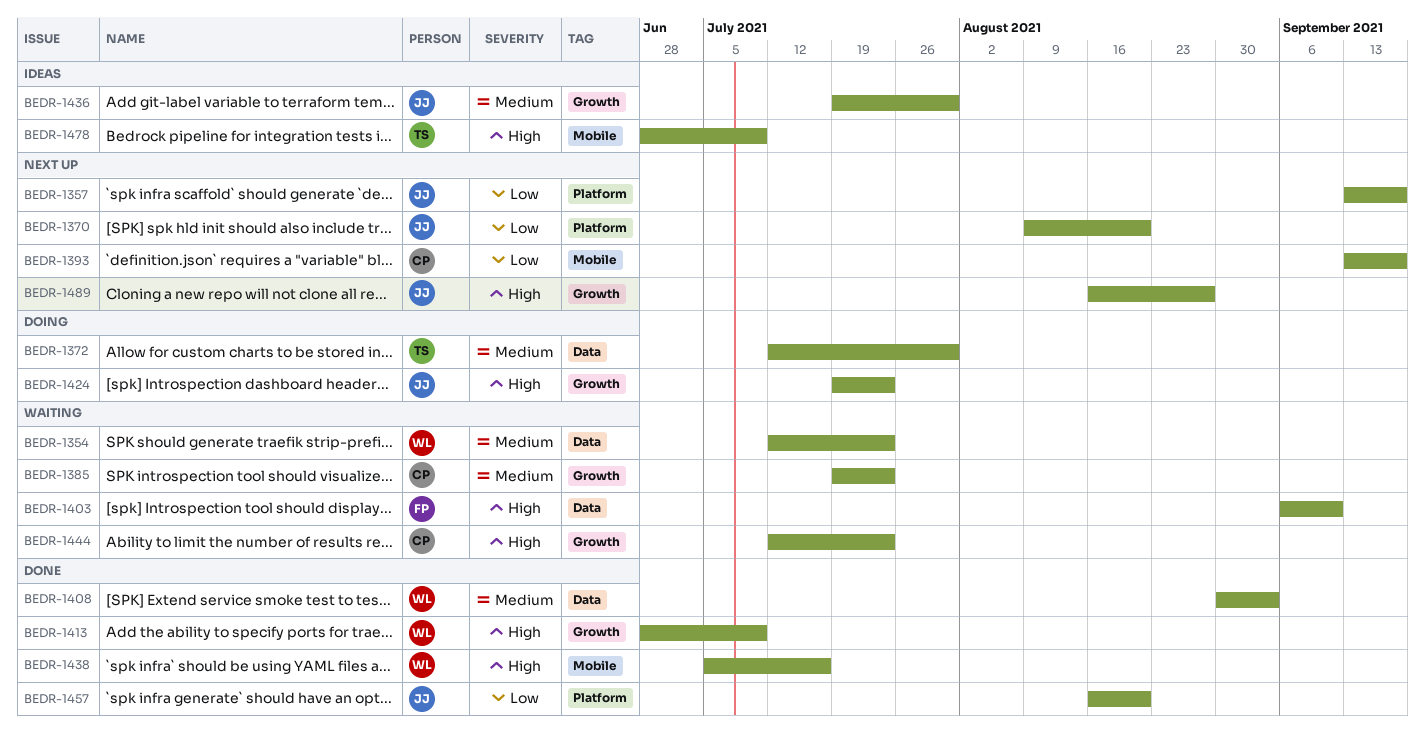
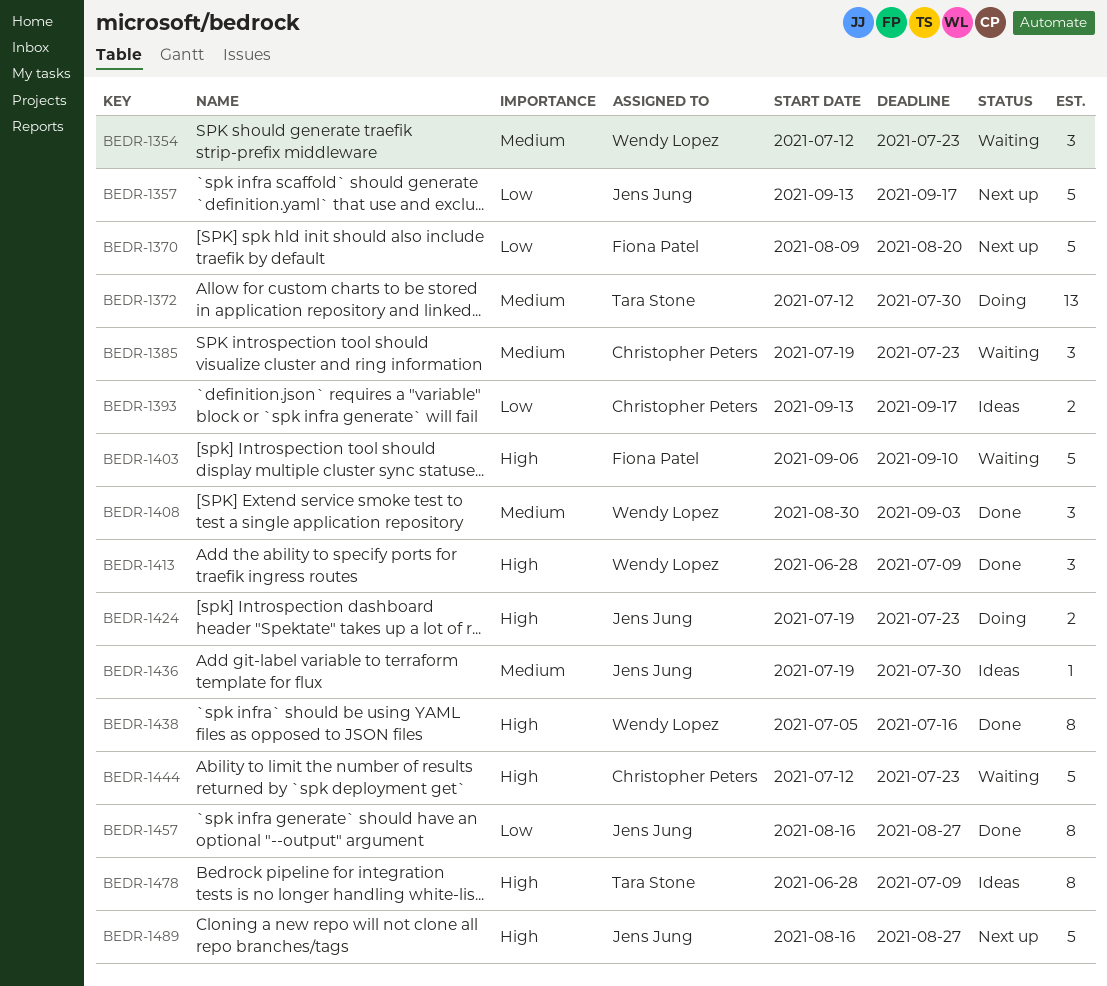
BEDR-1370, owner: Jens Jung -> Fiona Patel
BEDR-1393, status: Next up -> Ideas
BEDR-1457, due: Aug 20 -> Aug 27

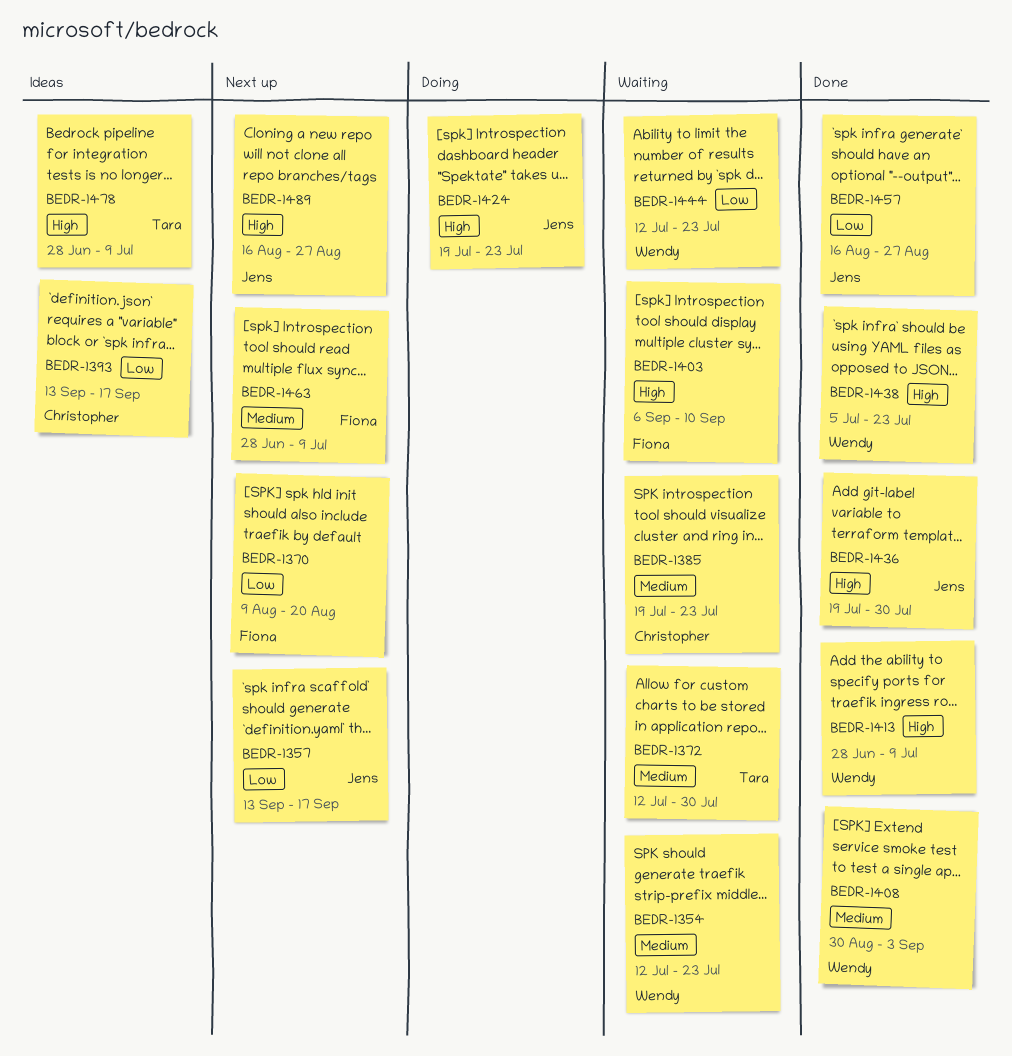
BEDR-1372, status: Doing -> Waiting
BEDR-1436, status: Ideas -> Done
BEDR-1436, priority: Medium -> High
BEDR-1438, due: Jul 16 -> Jul 23
BEDR-1444, owner: Christopher Peters -> Wendy Lopez
BEDR-1444, priority: High -> Low
BEDR-1463: none -> present

